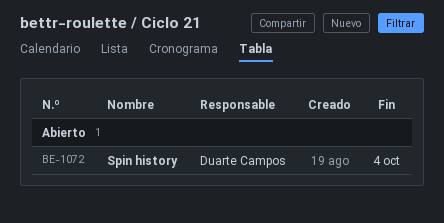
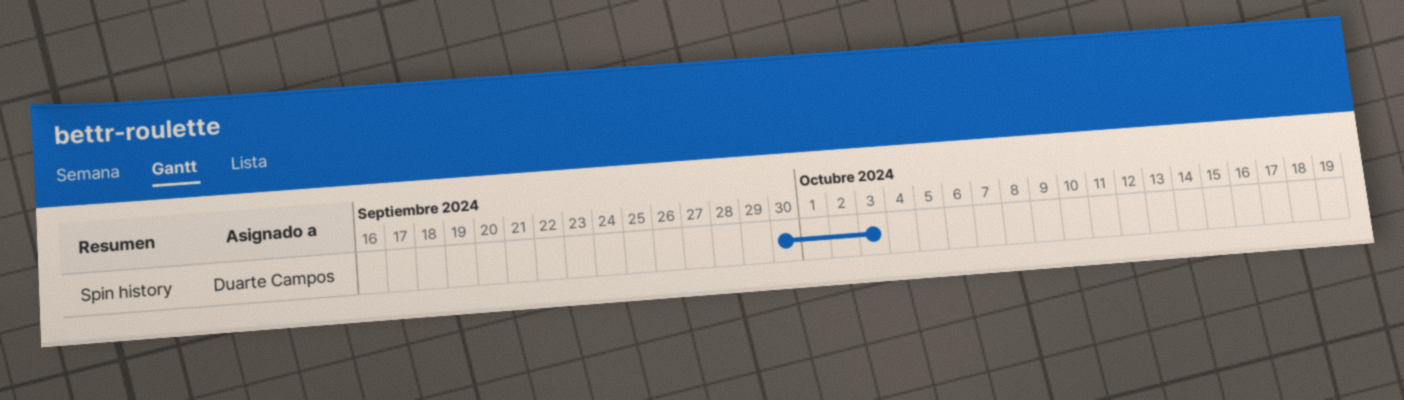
Spin history, due: Oct 4 -> Oct 3

